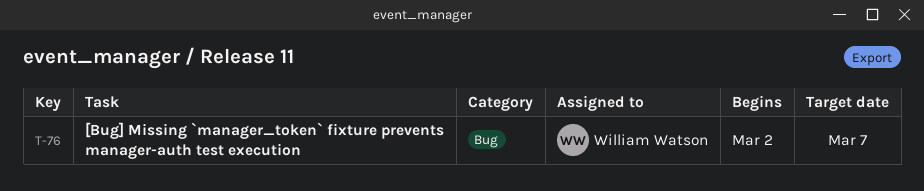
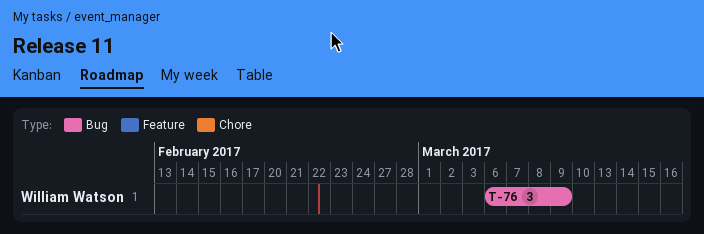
T-76, start: Mar 2 -> Mar 6
T-76, due: Mar 7 -> Mar 9

